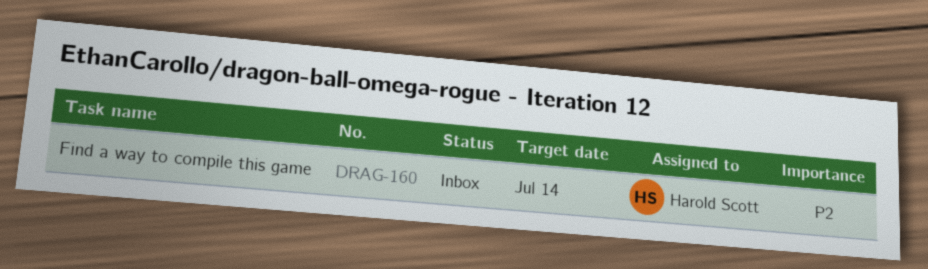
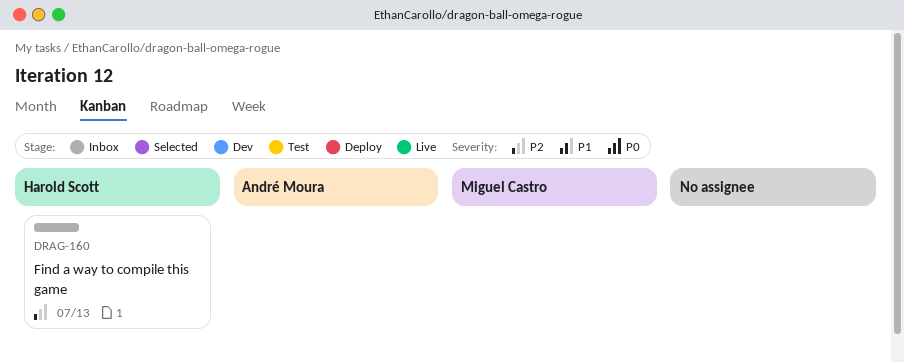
DRAG-160, due: Jul 14 -> Jul 13

